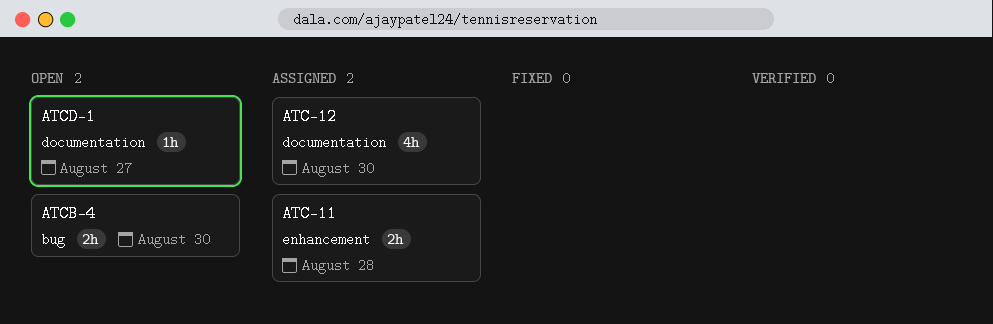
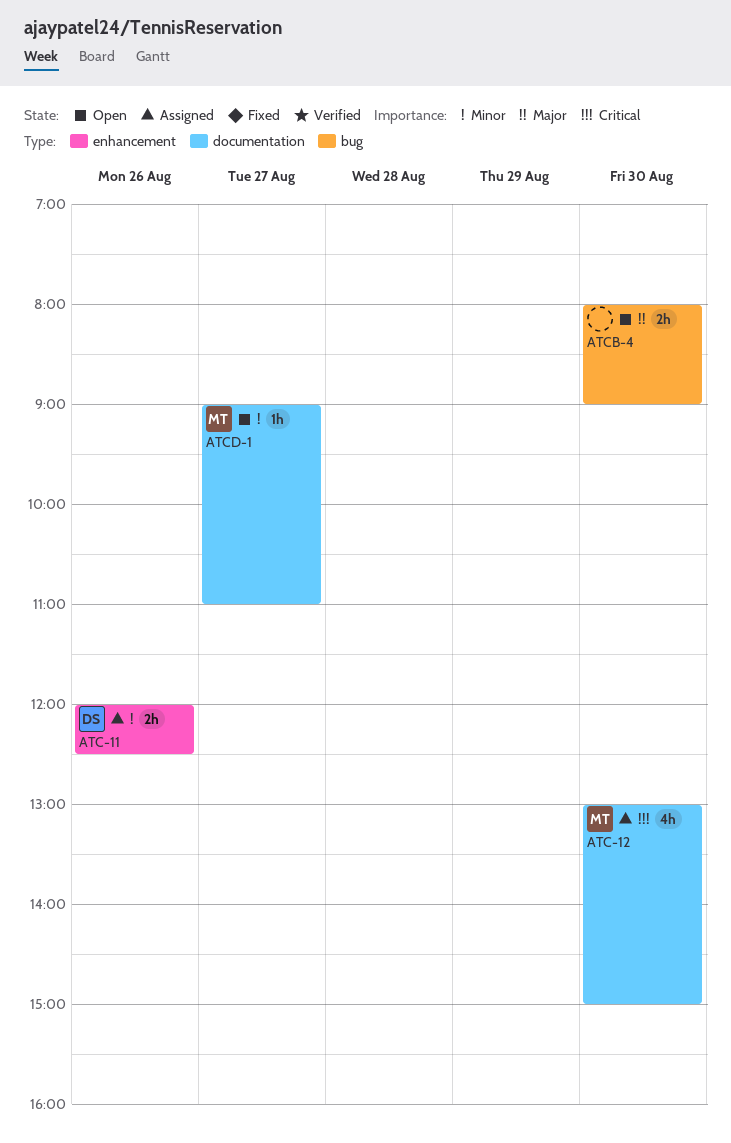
ATC-11, day: Aug 28 -> Aug 26

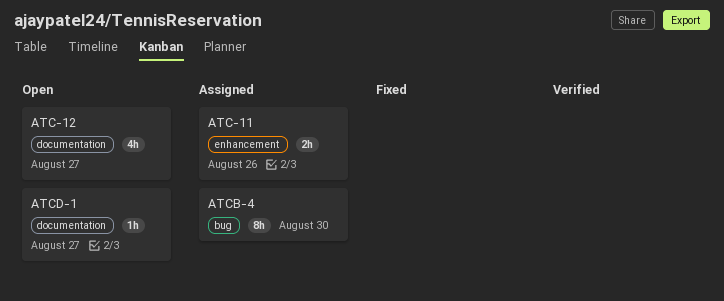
ATC-12, status: Assigned -> Open
ATC-12, day: Aug 30 -> Aug 27
ATCB-4, status: Open -> Assigned
ATCB-4, estimate: 2h -> 8h

